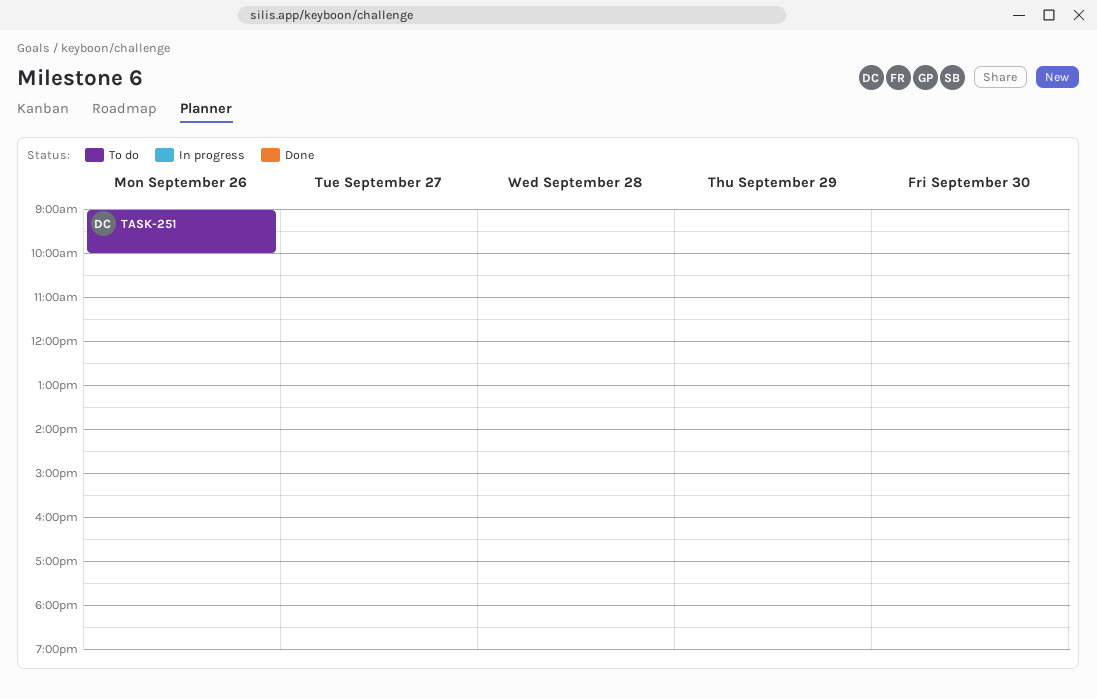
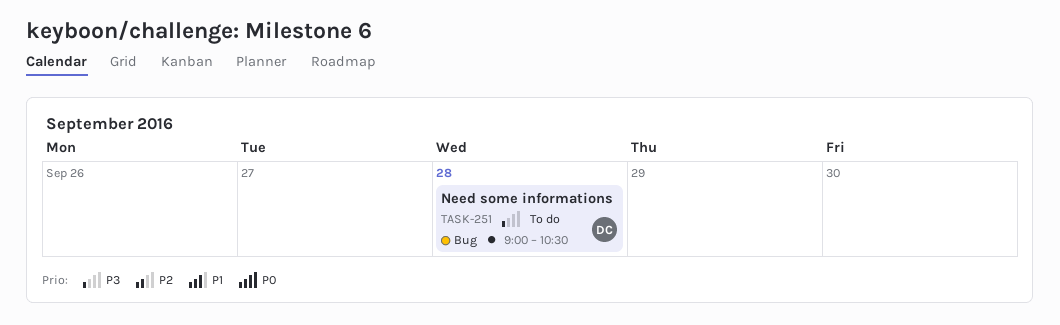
TASK-251, day: Sep 26 -> Sep 28
TASK-251, ends: 10:00 -> 10:30

